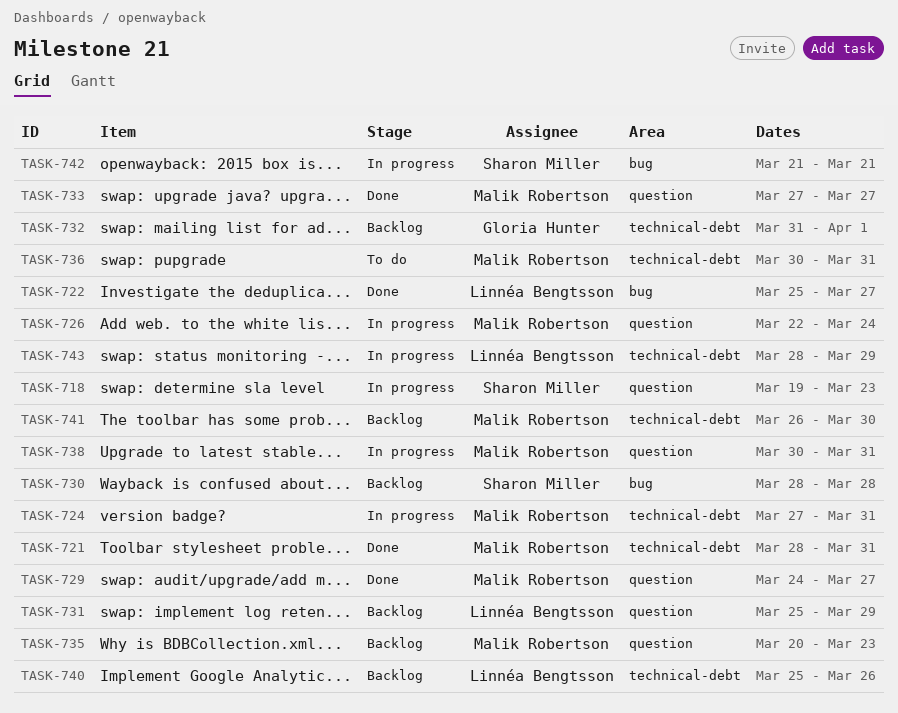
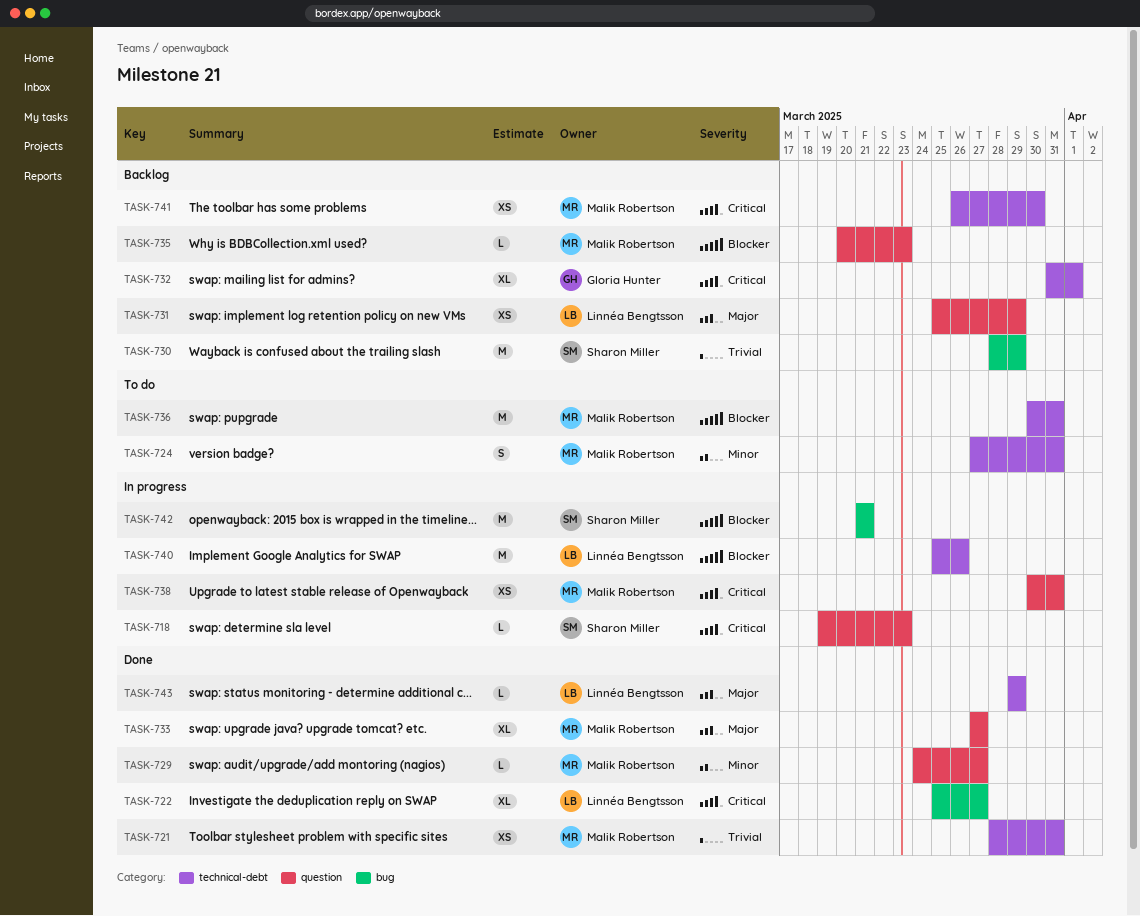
TASK-724, status: In progress -> To do
TASK-726: present -> none
TASK-730, due: Mar 28 -> Mar 29
TASK-740, status: Backlog -> In progress
TASK-743, status: In progress -> Done
TASK-743, start: Mar 28 -> Mar 29

